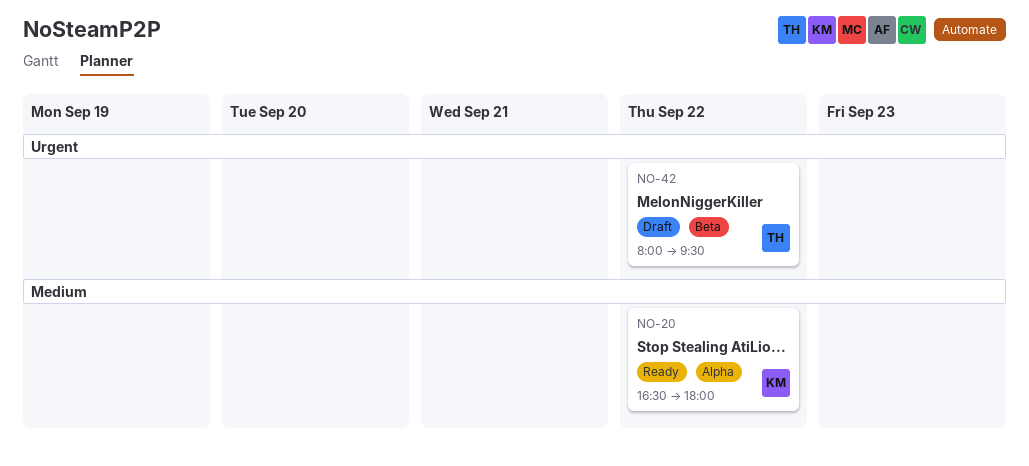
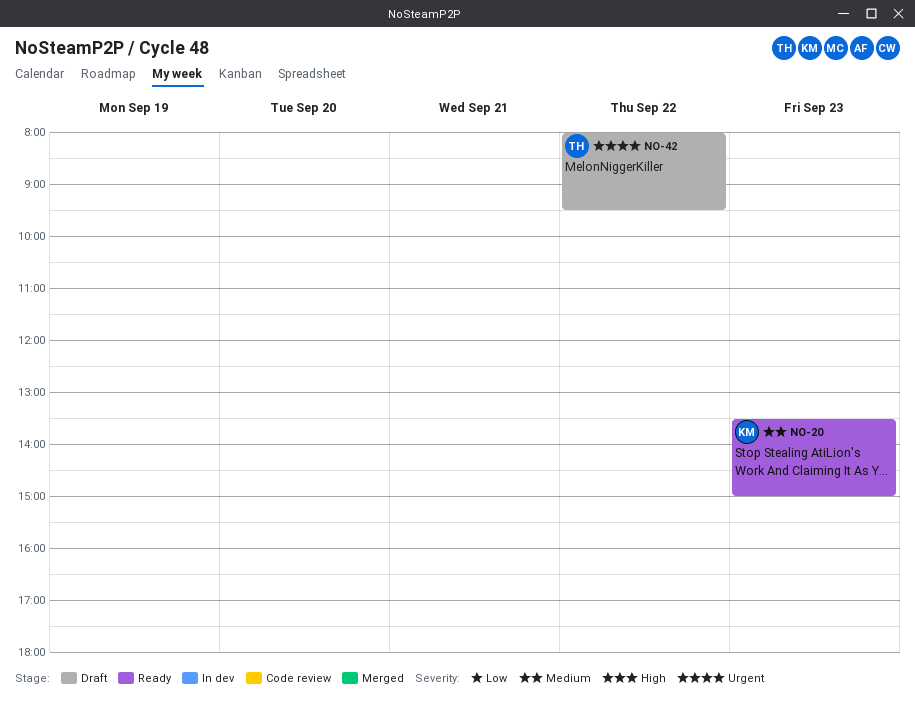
NO-20, day: Sep 22 -> Sep 23
NO-20, begins: 16:30 -> 13:30
NO-20, ends: 18:00 -> 15:00

